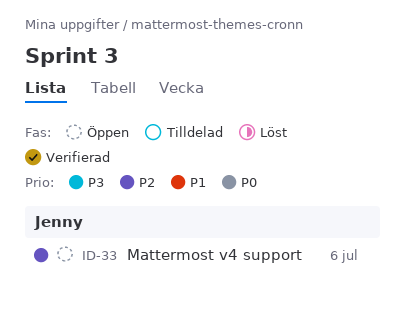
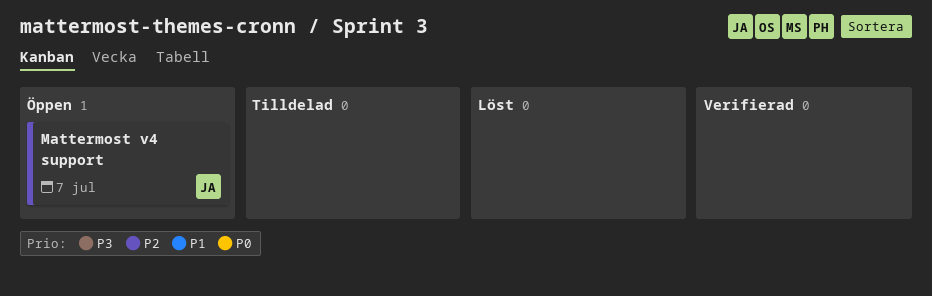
Mattermost v4 support, due: Jul 6 -> Jul 7

